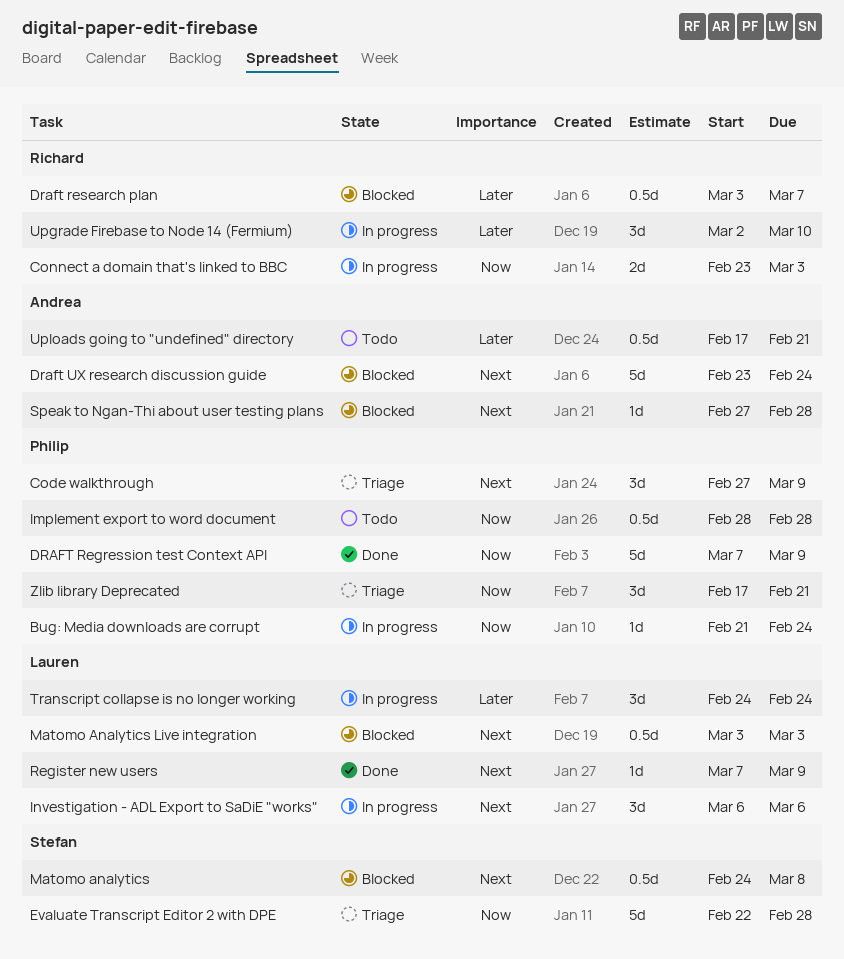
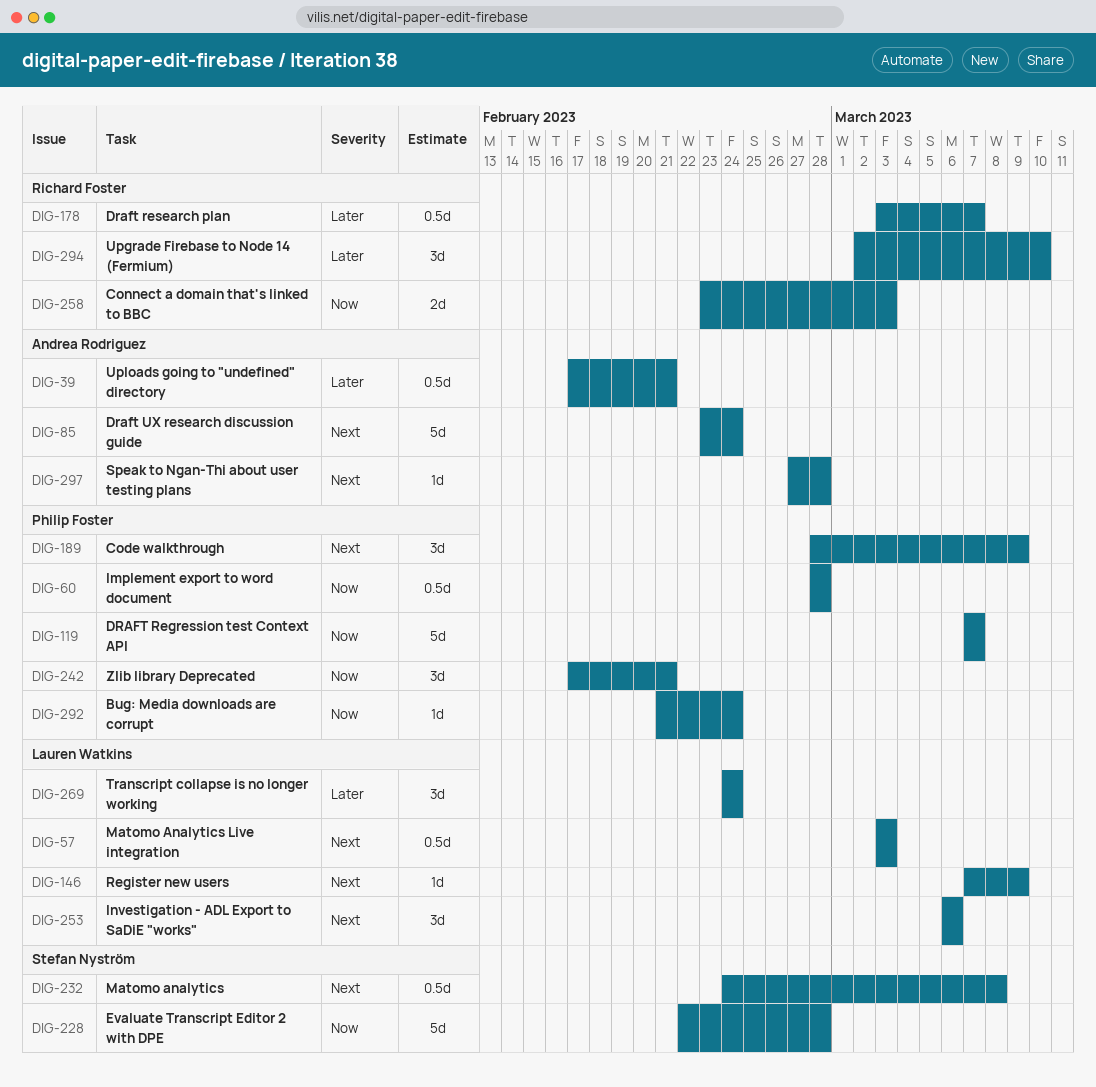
Code walkthrough, start: Feb 27 -> Feb 28
DRAFT Regression test Context API, due: Mar 9 -> Mar 7

